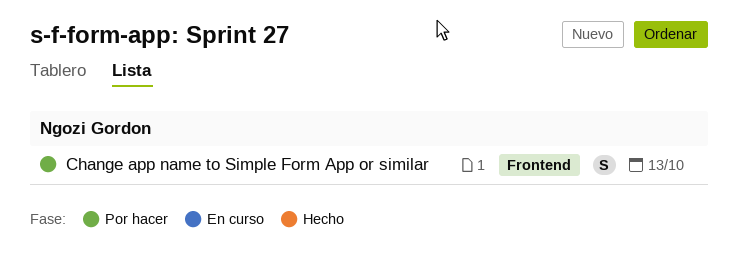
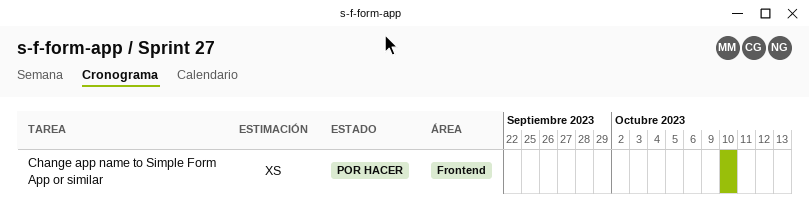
Change app name to Simple Form App or similar, estimate: S -> XS
Change app name to Simple Form App or similar, due: Oct 13 -> Oct 10

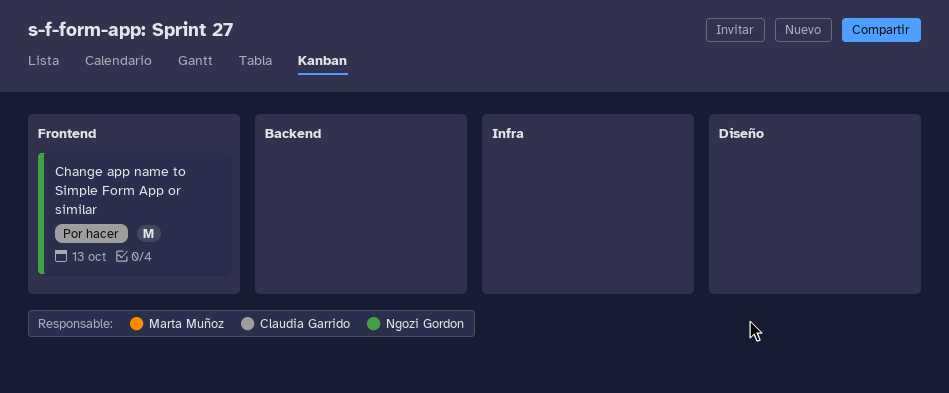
Change app name to Simple Form App or similar, estimate: XS -> M
Change app name to Simple Form App or similar, due: Oct 10 -> Oct 13

